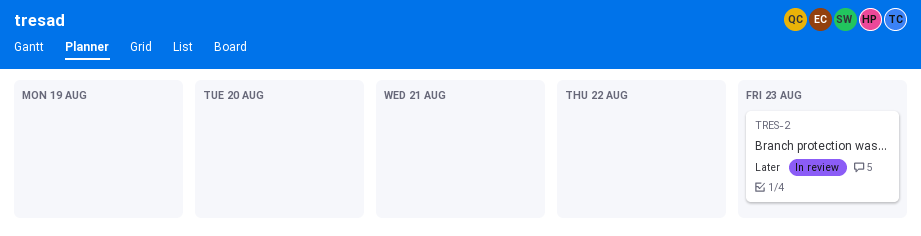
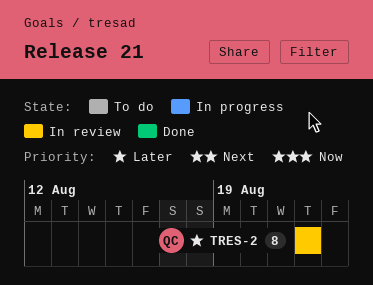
TRES-2, due: Aug 23 -> Aug 22

